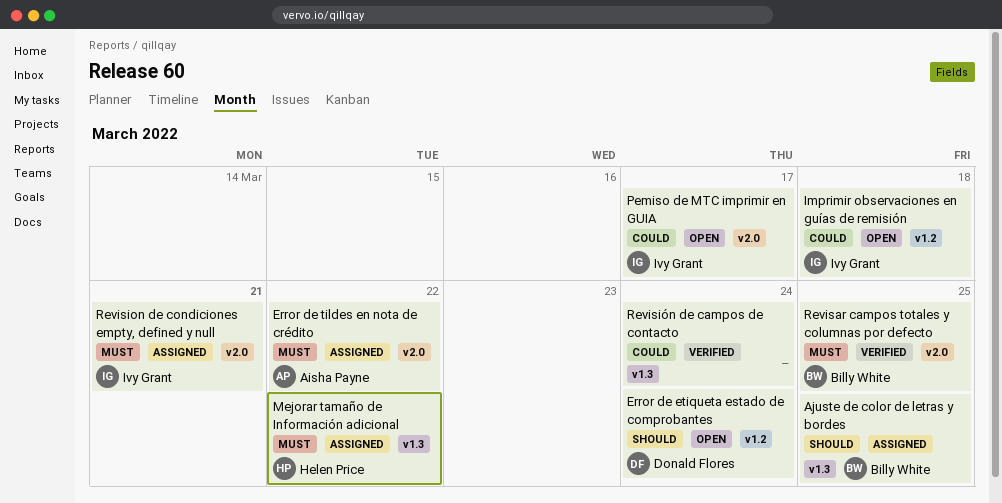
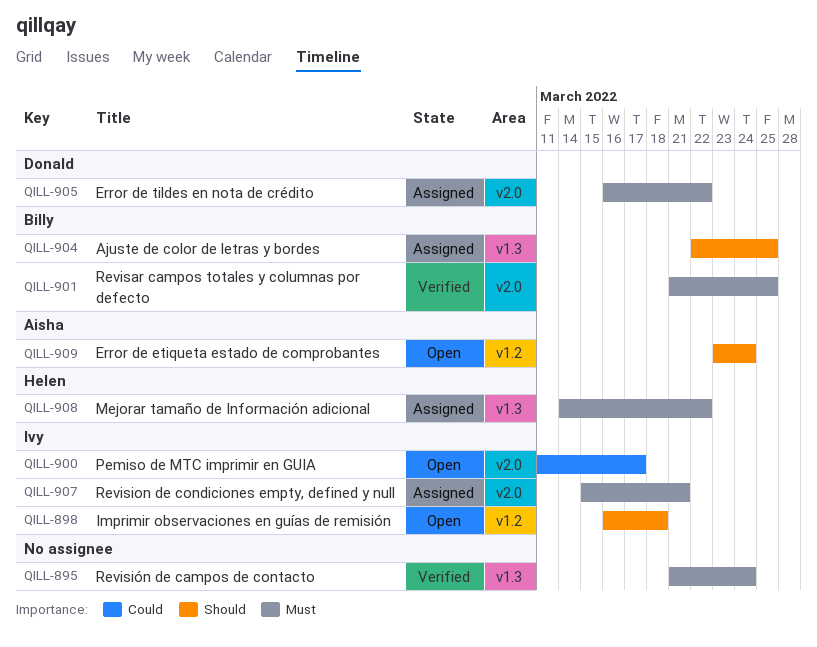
Error de etiqueta estado de comprobantes, owner: Donald Flores -> Aisha Payne
Error de tildes en nota de crédito, owner: Aisha Payne -> Donald Flores
Imprimir observaciones en guías de remisión, priority: Could -> Should
Revisión de campos de contacto, priority: Could -> Must

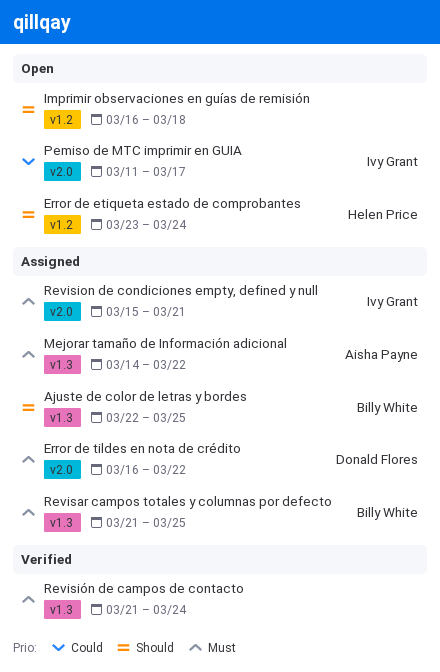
Error de etiqueta estado de comprobantes, owner: Aisha Payne -> Helen Price
Imprimir observaciones en guías de remisión, owner: Ivy Grant -> none
Mejorar tamaño de Información adicional, owner: Helen Price -> Aisha Payne
Revisar campos totales y columnas por defecto, status: Verified -> Assigned
Revisar campos totales y columnas por defecto, label: v2.0 -> v1.3

